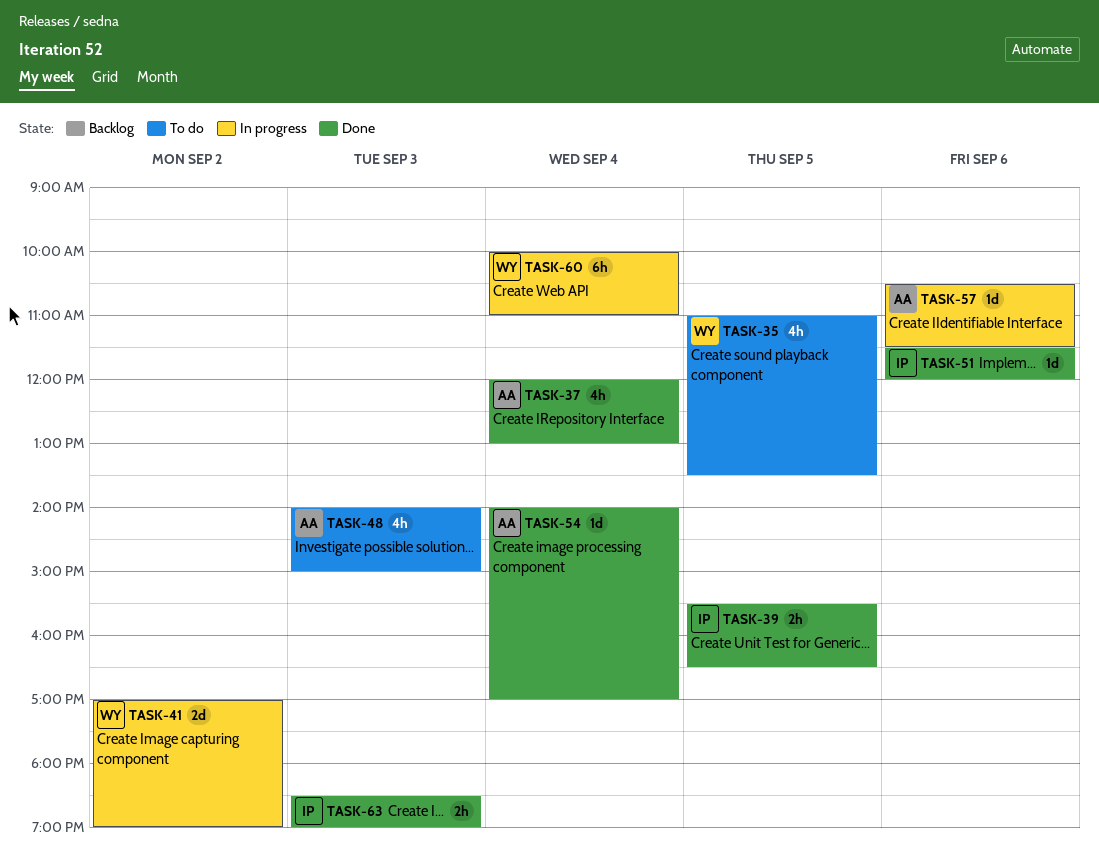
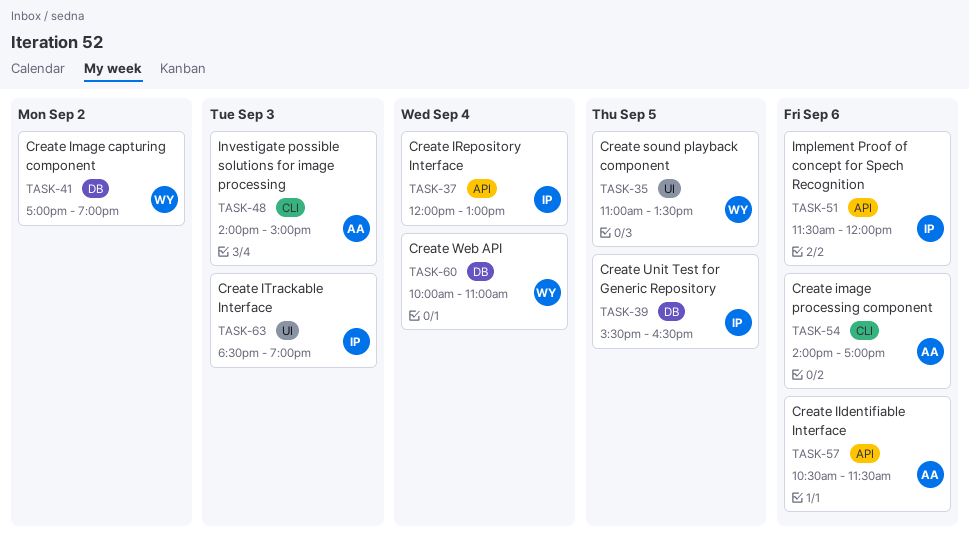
TASK-37, owner: AA -> IP
TASK-54, day: Sep 4 -> Sep 6

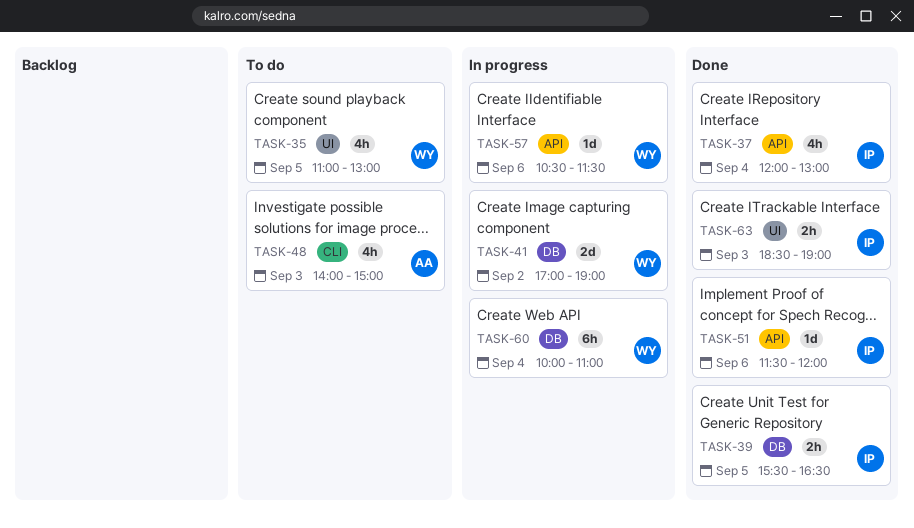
TASK-35, ends: 13:30 -> 13:00
TASK-54: present -> none
TASK-57, owner: AA -> WY

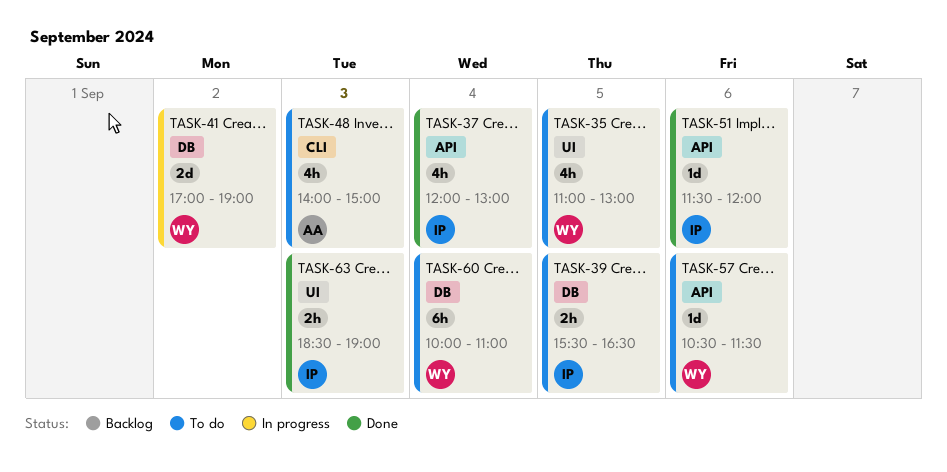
TASK-39, status: Done -> To do
TASK-57, status: In progress -> To do
TASK-60, status: In progress -> To do

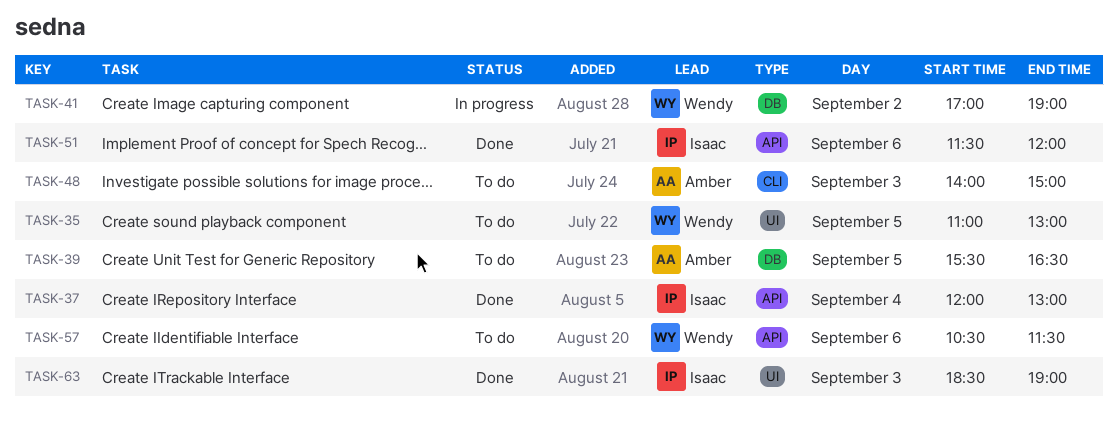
TASK-39, owner: Isaac -> Amber
TASK-60: present -> none

